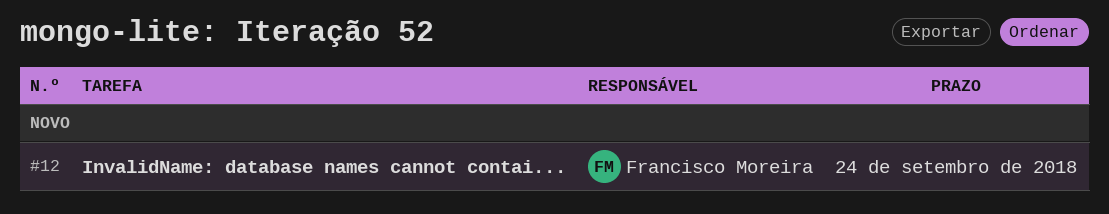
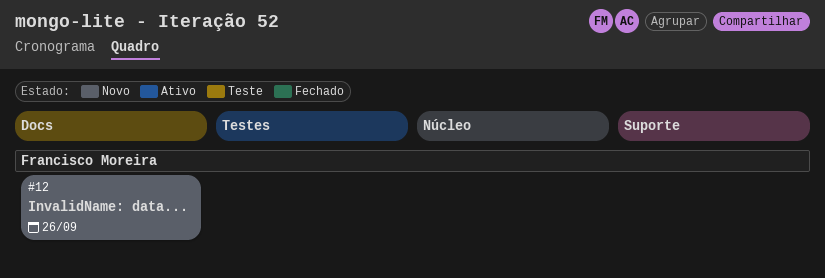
#12, due: Sep 24 -> Sep 26

